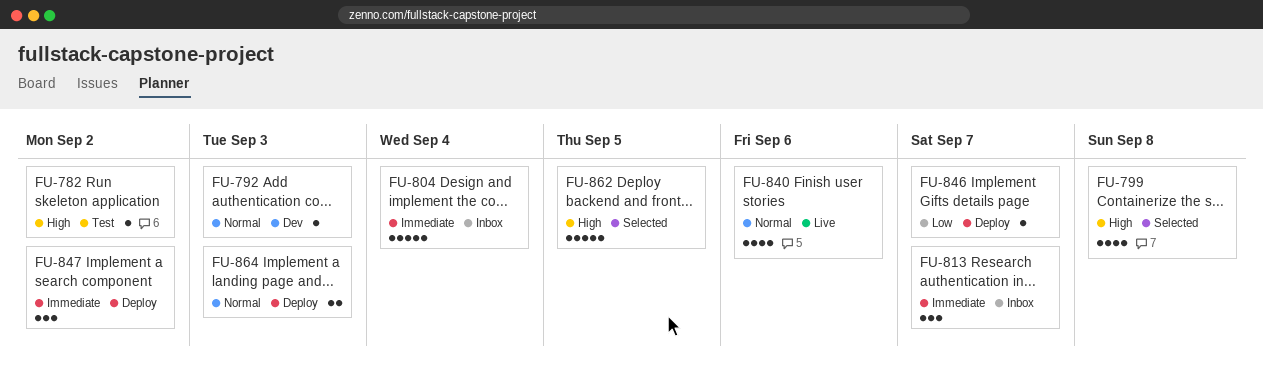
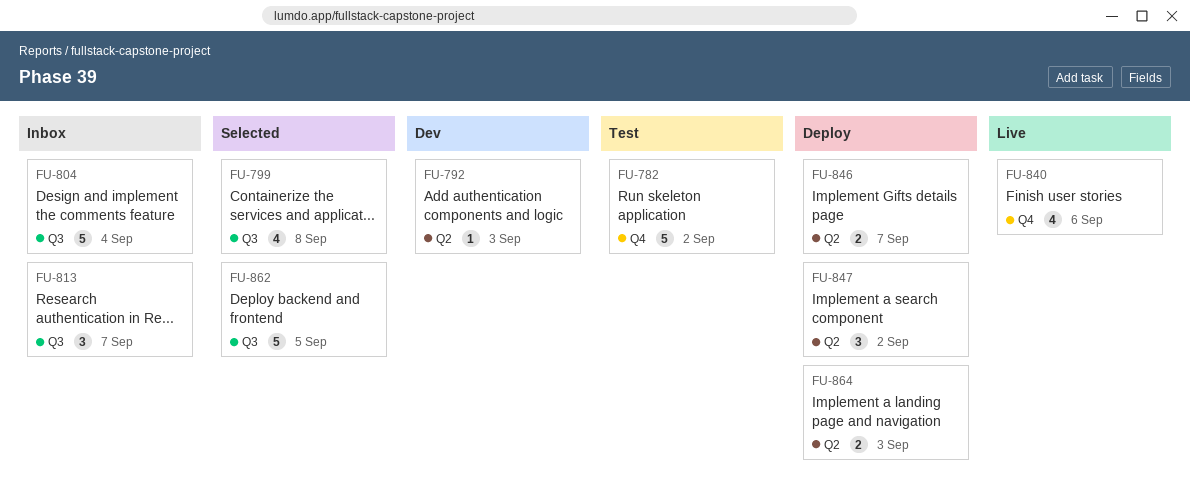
FU-782, estimate: 1 -> 5
FU-846, estimate: 1 -> 2

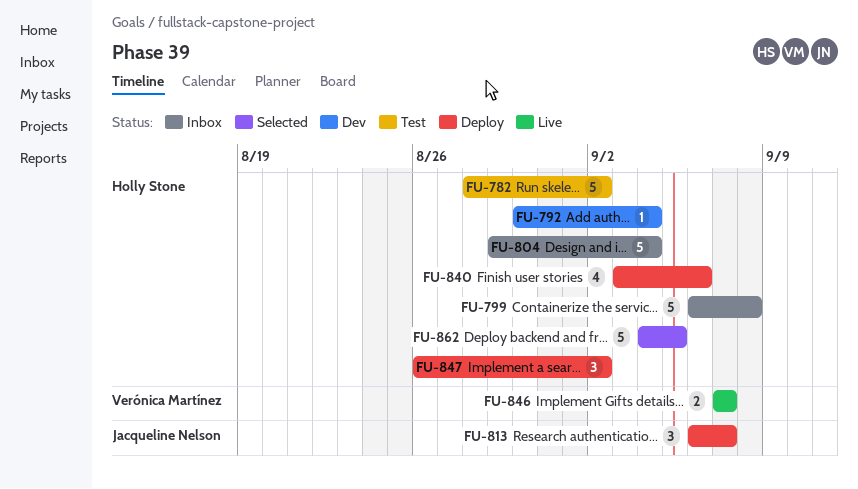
FU-792, due: Sep 3 -> Sep 4
FU-799, status: Selected -> Inbox
FU-799, estimate: 4 -> 5
FU-813, status: Inbox -> Deploy
FU-840, status: Live -> Deploy
FU-846, status: Deploy -> Live
FU-864: present -> none

